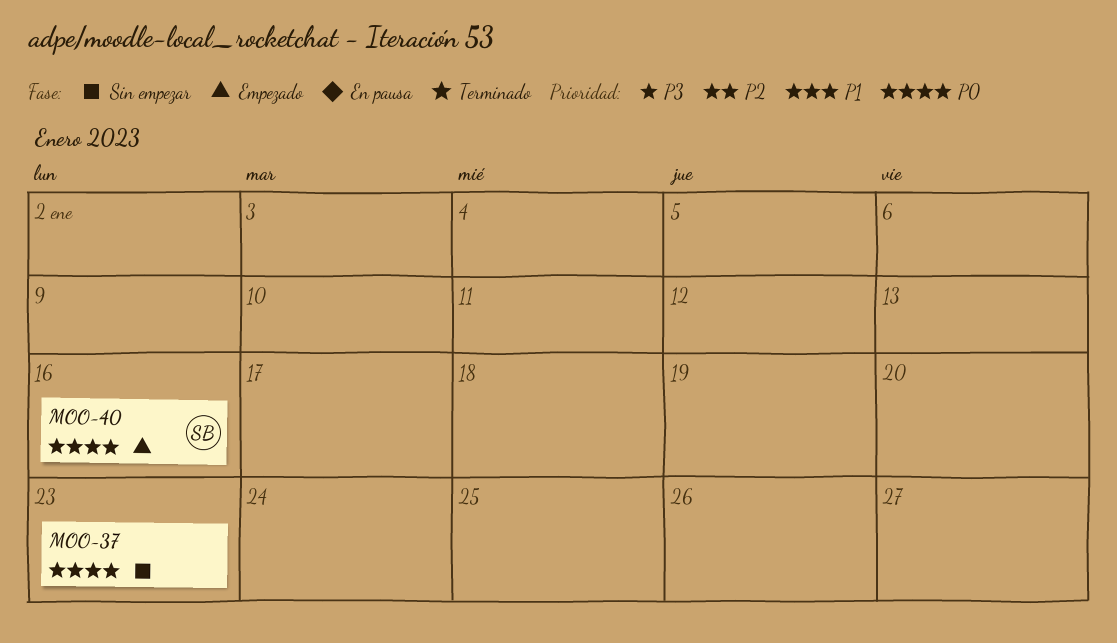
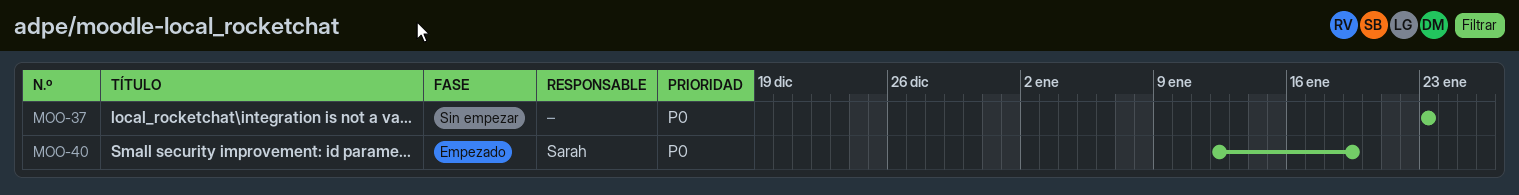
MOO-40, due: Jan 16 -> Jan 19

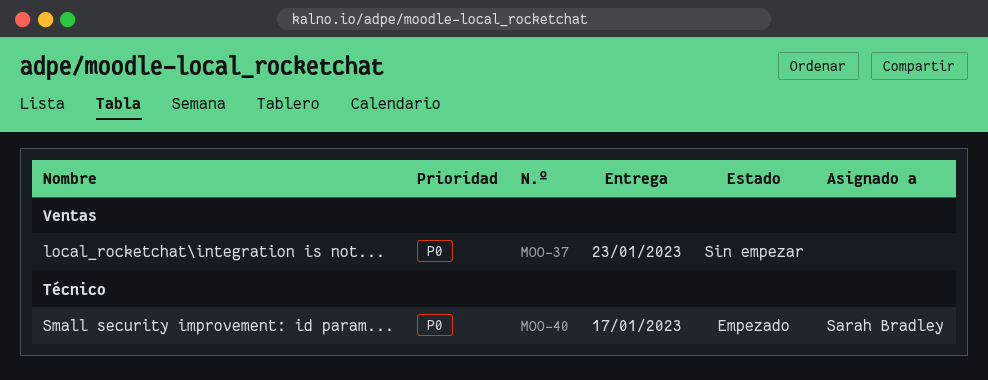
MOO-40, due: Jan 19 -> Jan 17

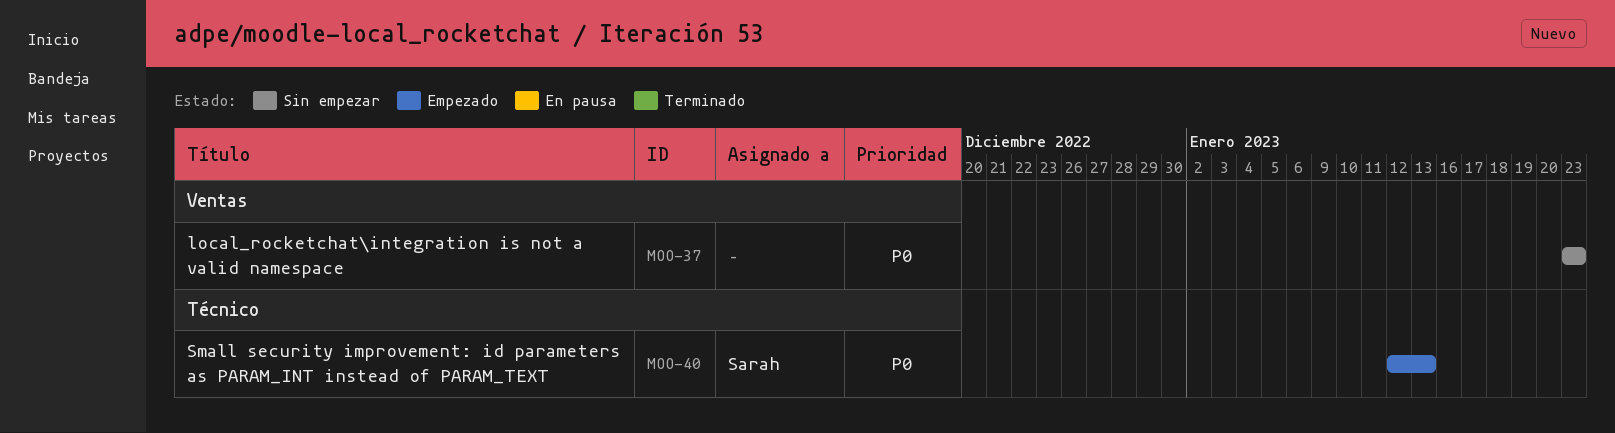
MOO-40, due: Jan 17 -> Jan 13

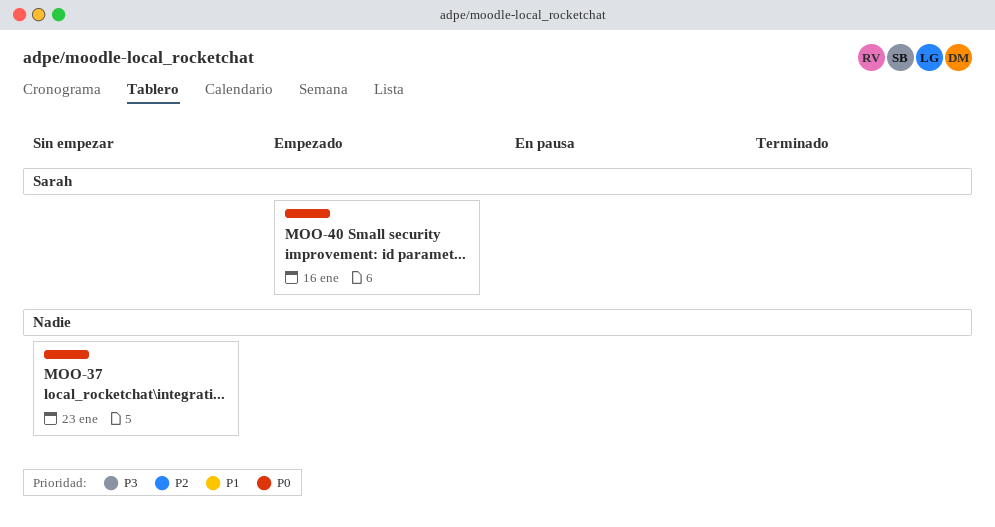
MOO-40, due: Jan 13 -> Jan 16

